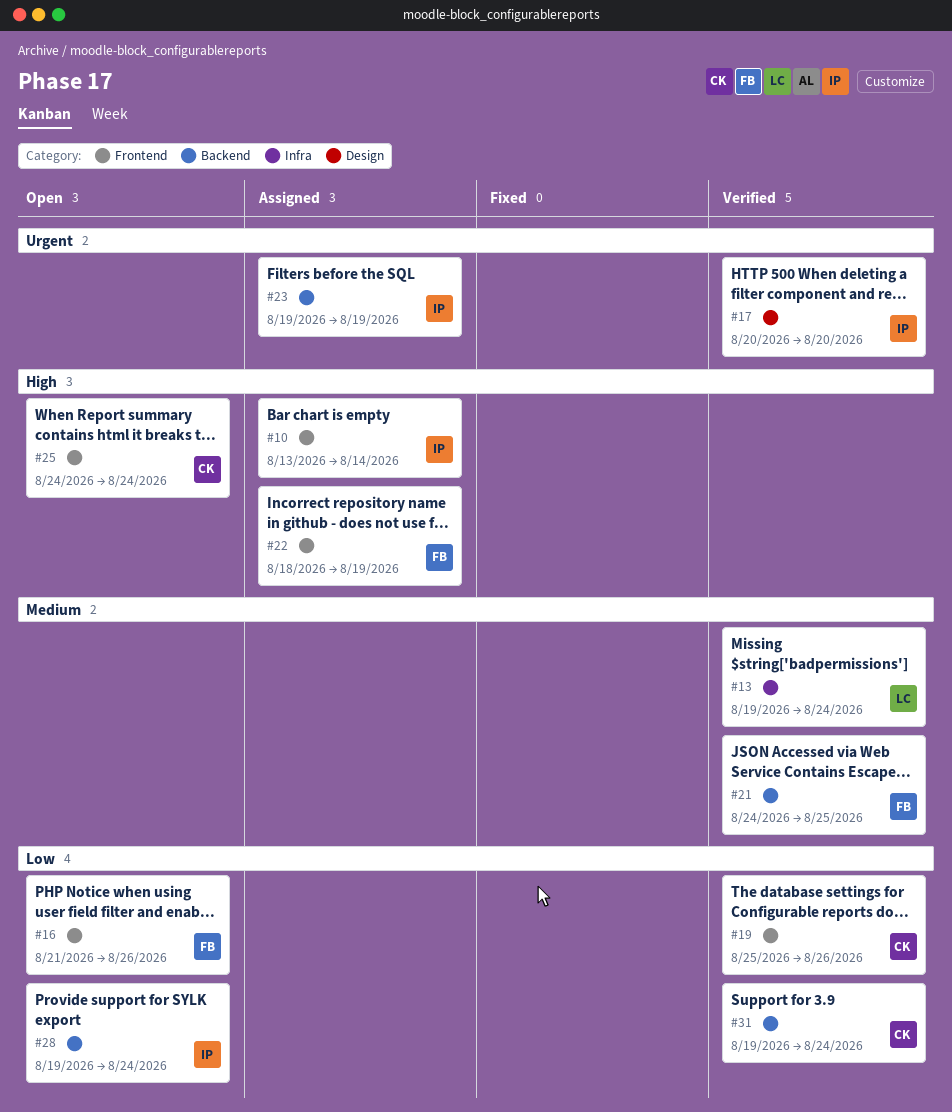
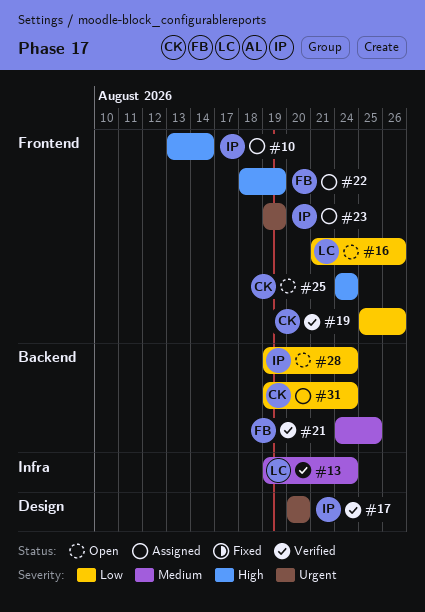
#16, owner: FB -> LC
#23, label: Backend -> Frontend
#31, status: Verified -> Assigned

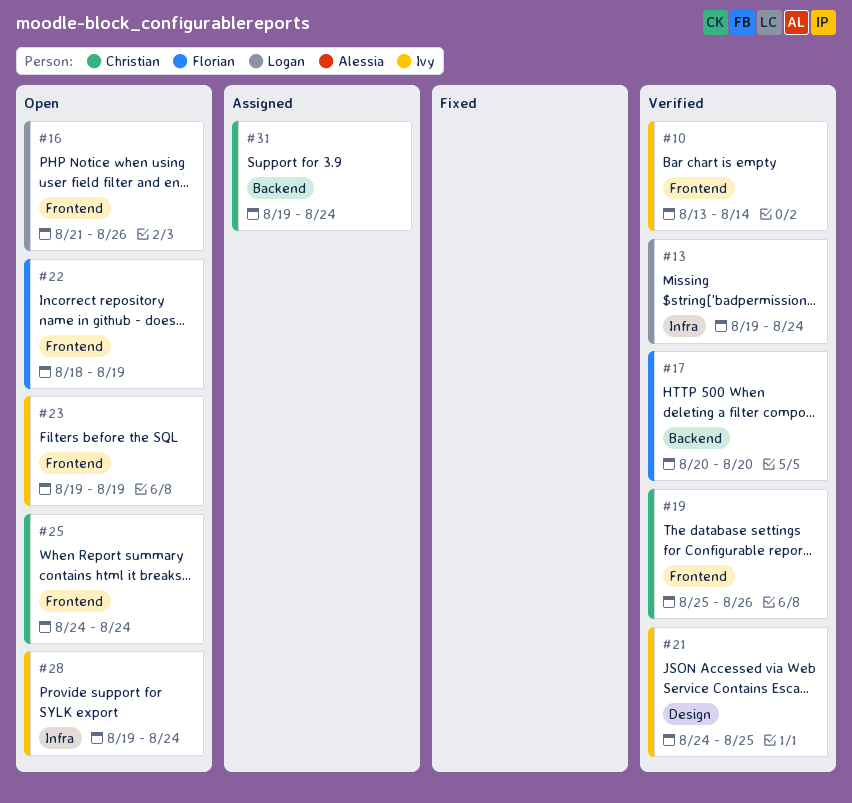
#10, status: Assigned -> Verified
#17, owner: Ivy -> Florian
#17, label: Design -> Backend
#21, owner: Florian -> Ivy
#21, label: Backend -> Design
#22, status: Assigned -> Open
#23, status: Assigned -> Open
#28, label: Backend -> Infra

